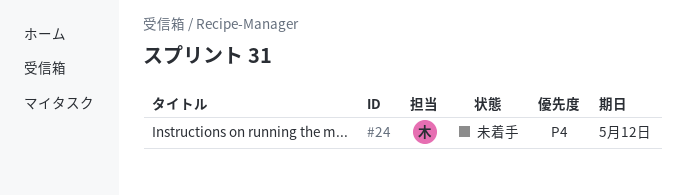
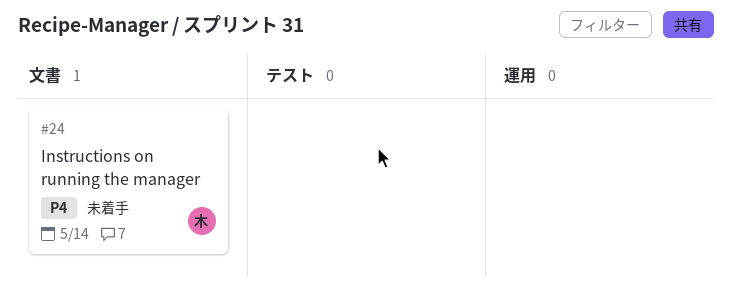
#24, due: May 12 -> May 14

